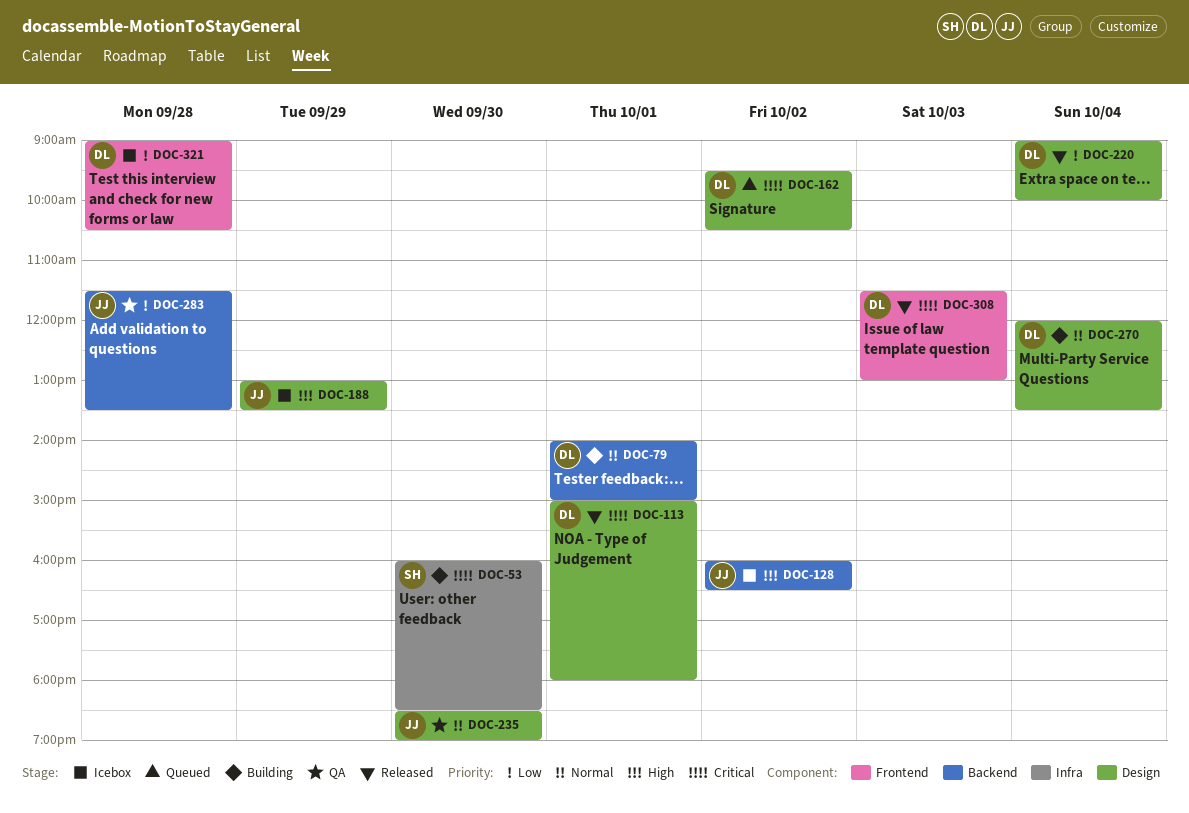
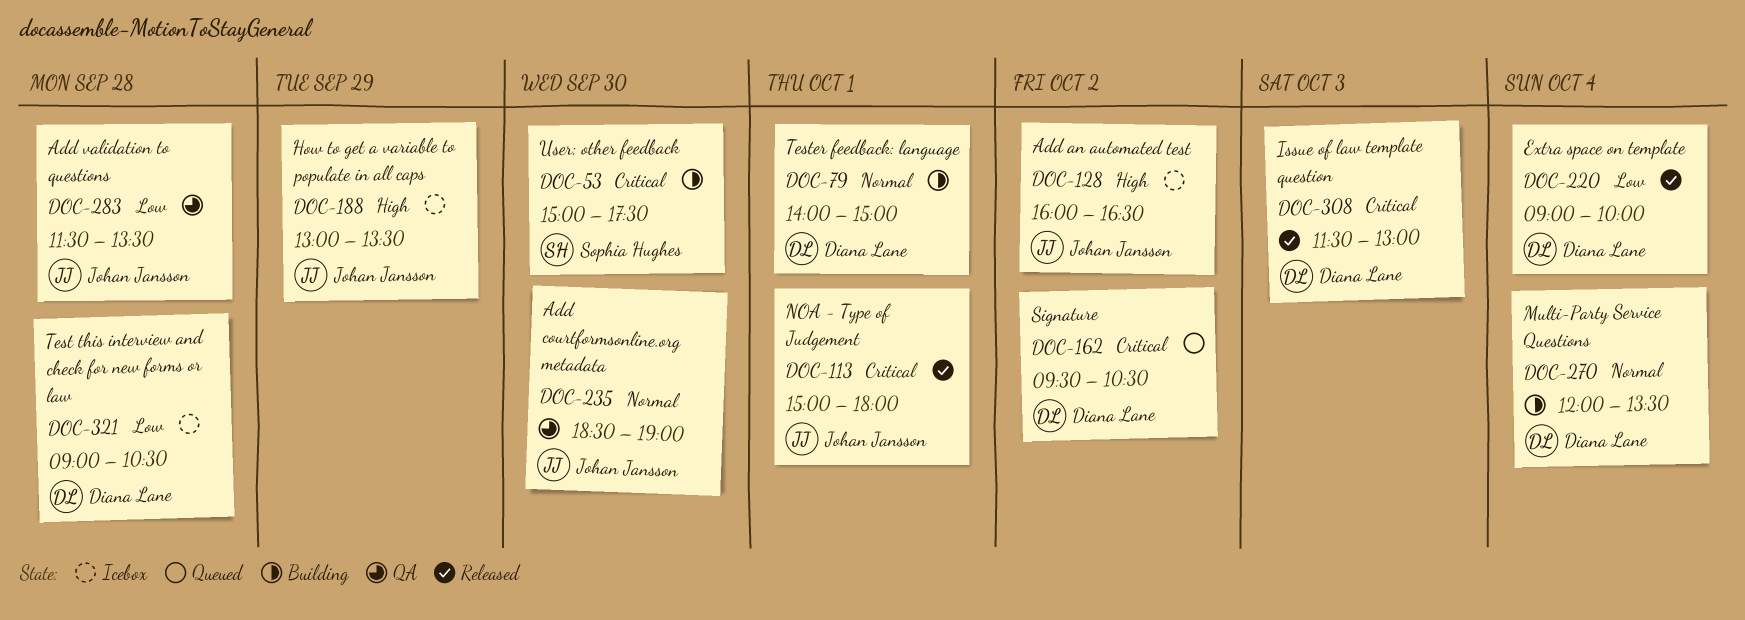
DOC-53, begins: 16:00 -> 15:00
DOC-53, ends: 18:30 -> 17:30
DOC-113, owner: Diana Lane -> Johan Jansson

